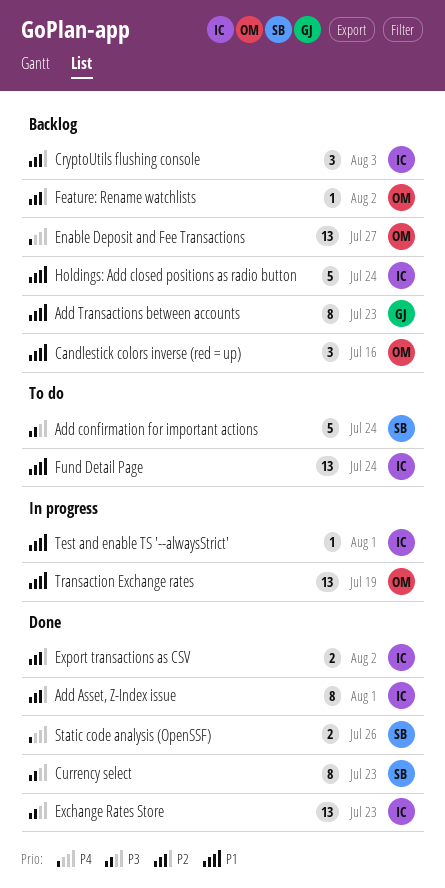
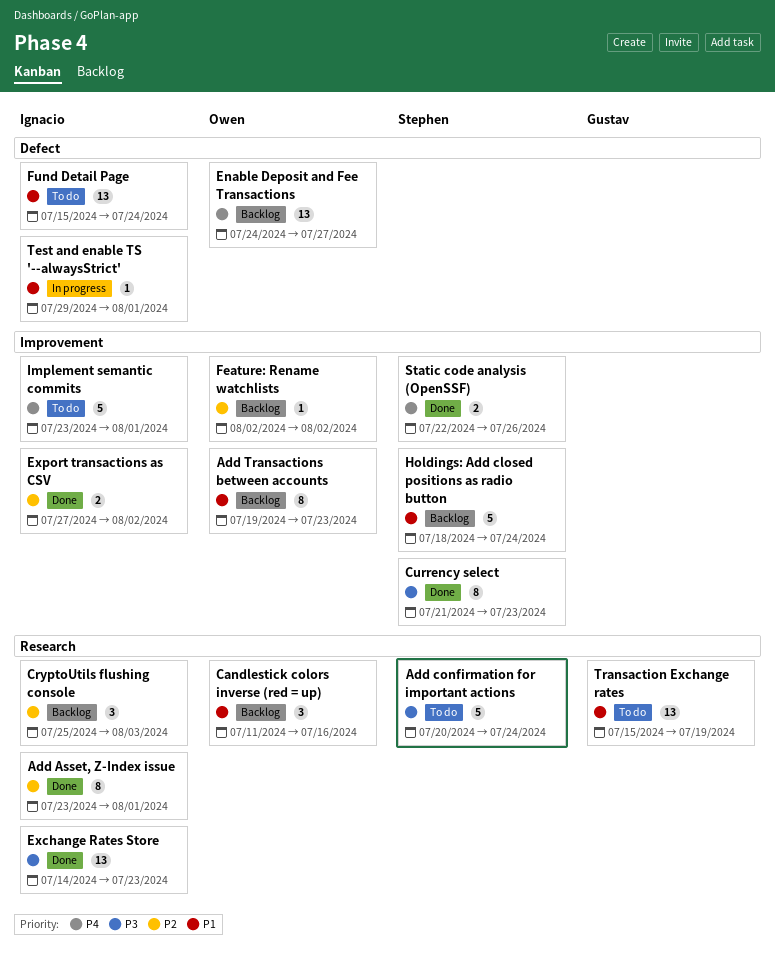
Add Transactions between accounts, owner: Gustav -> Owen
Holdings: Add closed positions as radio button, owner: Ignacio -> Stephen
Implement semantic commits: none -> present
Transaction Exchange rates, status: In progress -> To do
Transaction Exchange rates, owner: Owen -> Gustav

